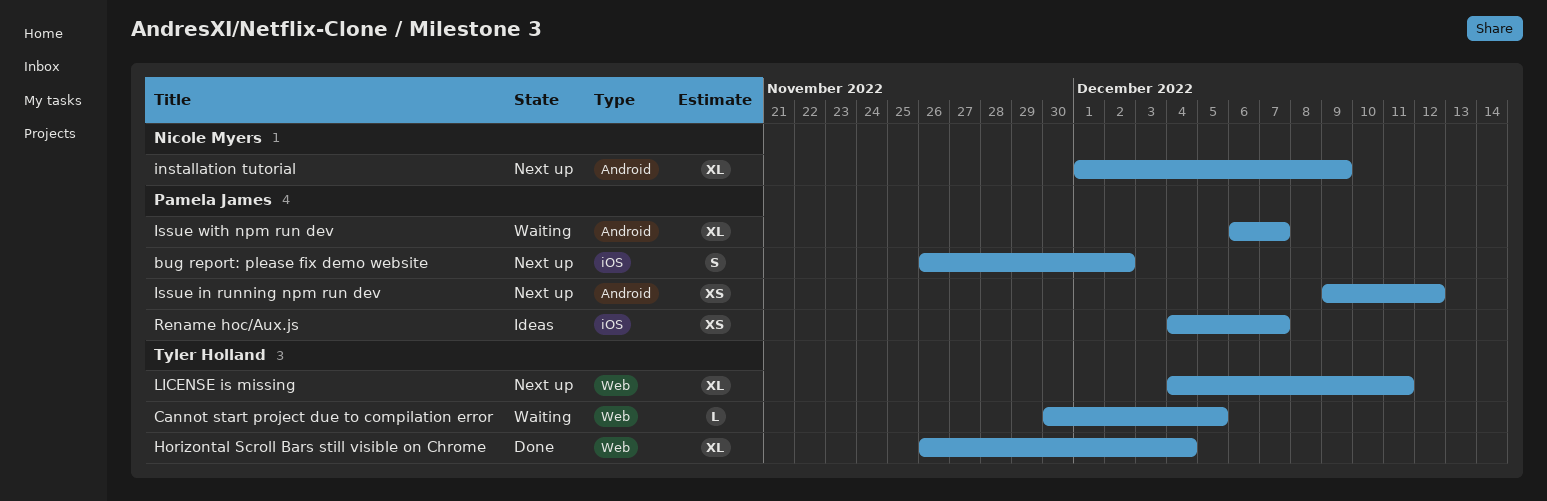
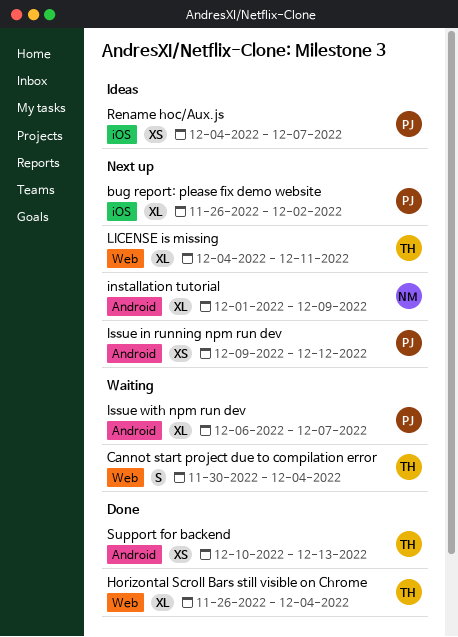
bug report: please fix demo website, estimate: S -> XL
Cannot start project due to compilation error, estimate: L -> S
Cannot start project due to compilation error, due: Dec 5 -> Dec 4
Support for backend: none -> present

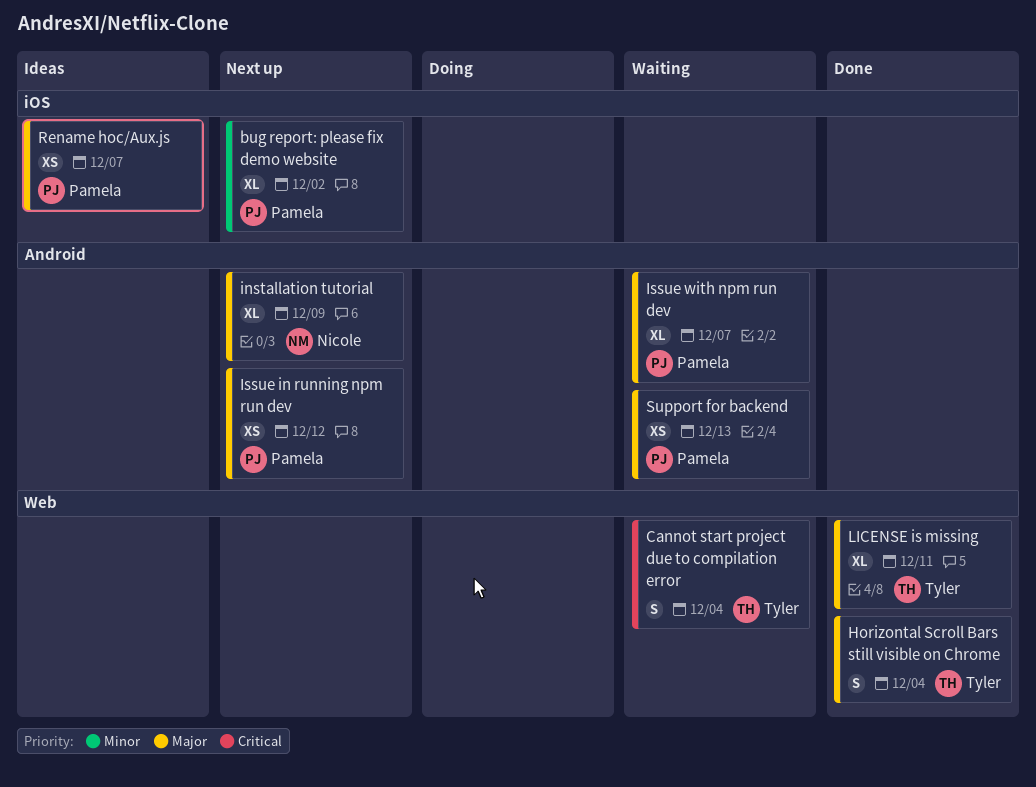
Horizontal Scroll Bars still visible on Chrome, estimate: XL -> S
LICENSE is missing, status: Next up -> Done
Support for backend, status: Done -> Waiting
Support for backend, owner: Tyler -> Pamela

